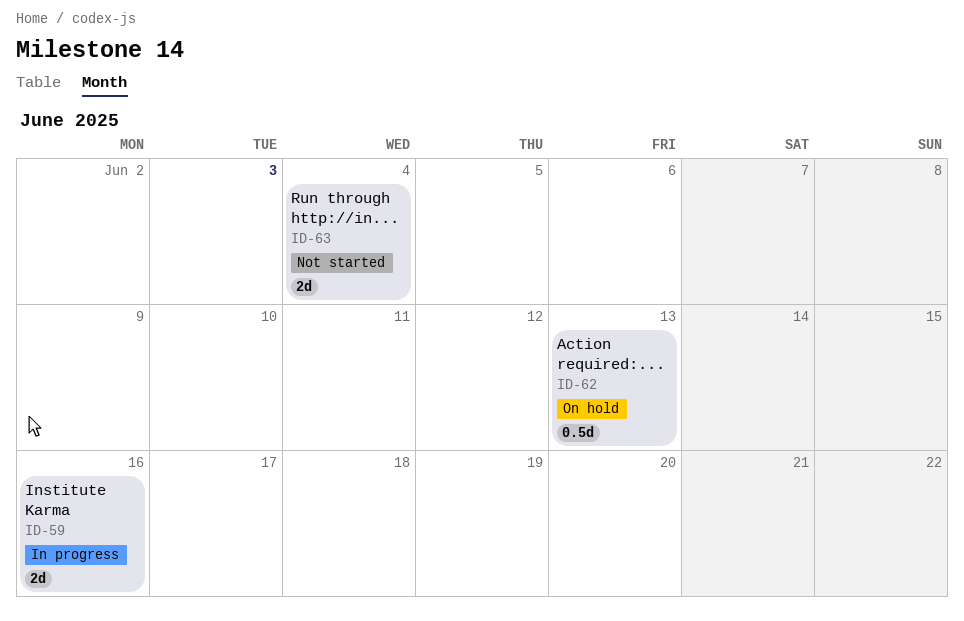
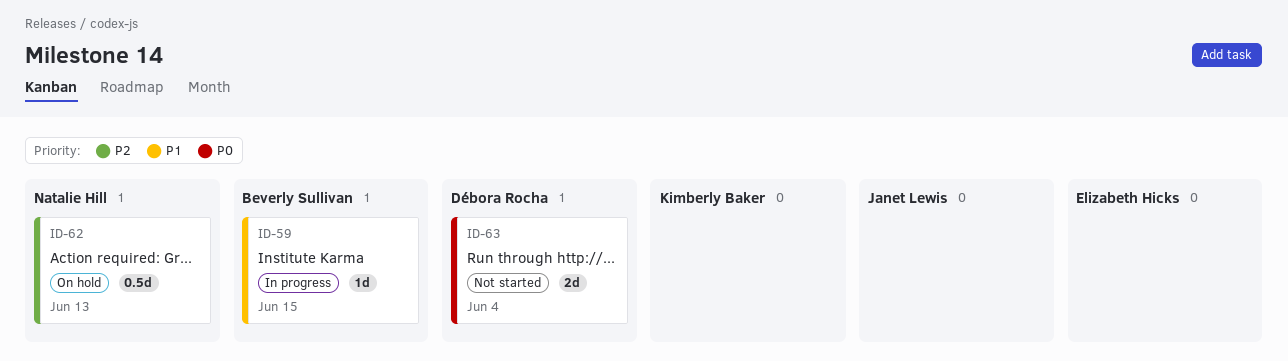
ID-59, estimate: 2d -> 1d
ID-59, due: Jun 16 -> Jun 15

